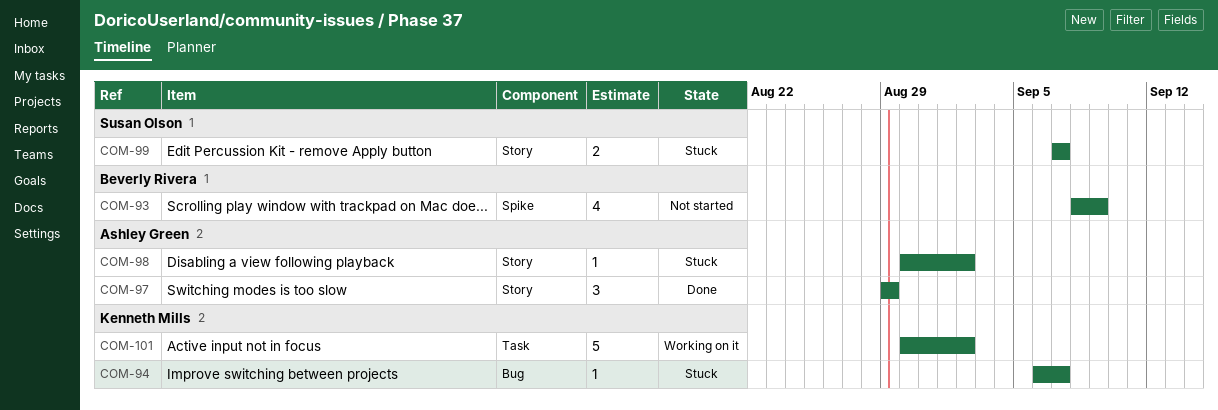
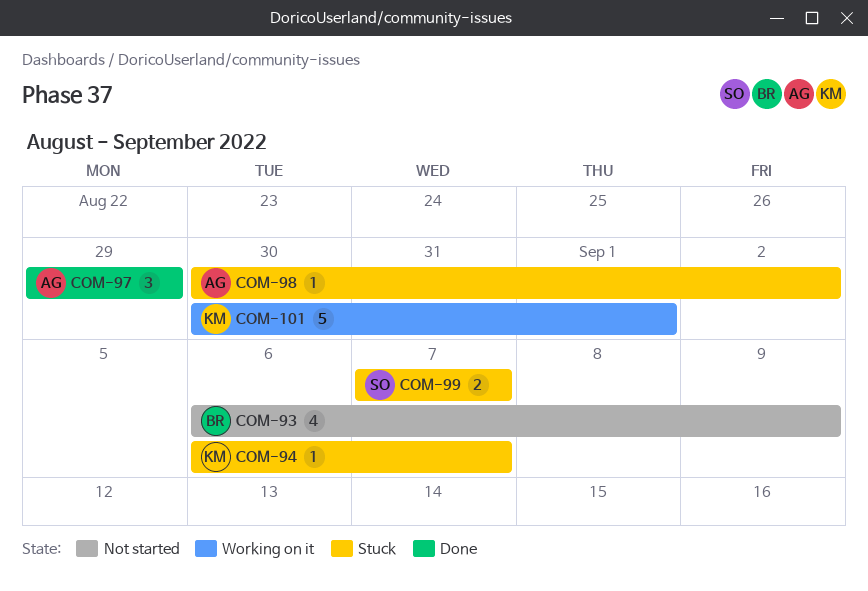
COM-93, start: Sep 8 -> Sep 6
COM-101, due: Sep 2 -> Sep 1

